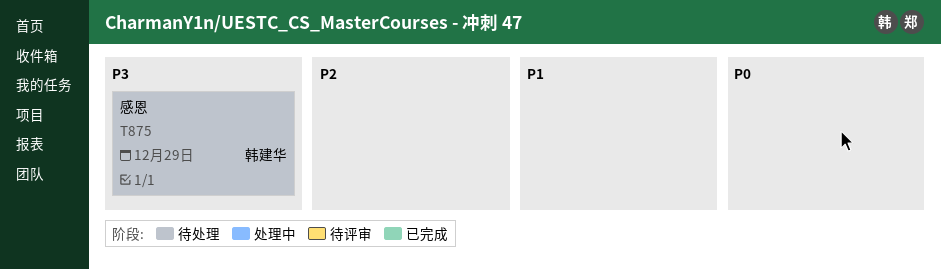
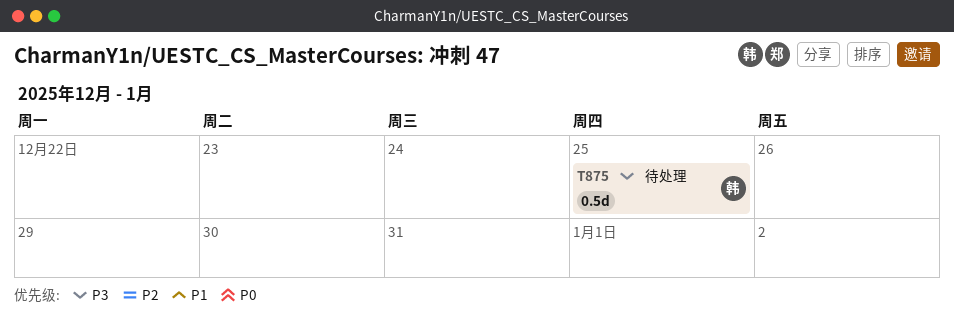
T875, due: Dec 29 -> Dec 25

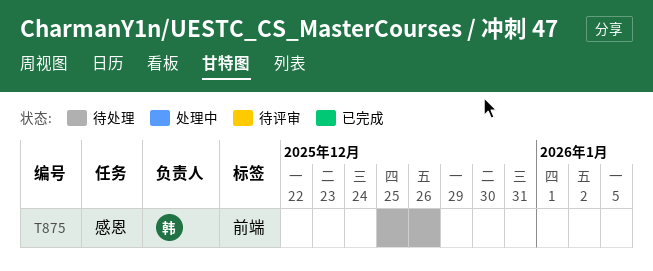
T875, due: Dec 25 -> Dec 26

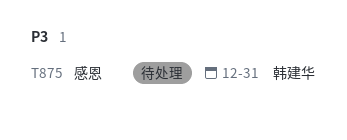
T875, due: Dec 26 -> Dec 31

